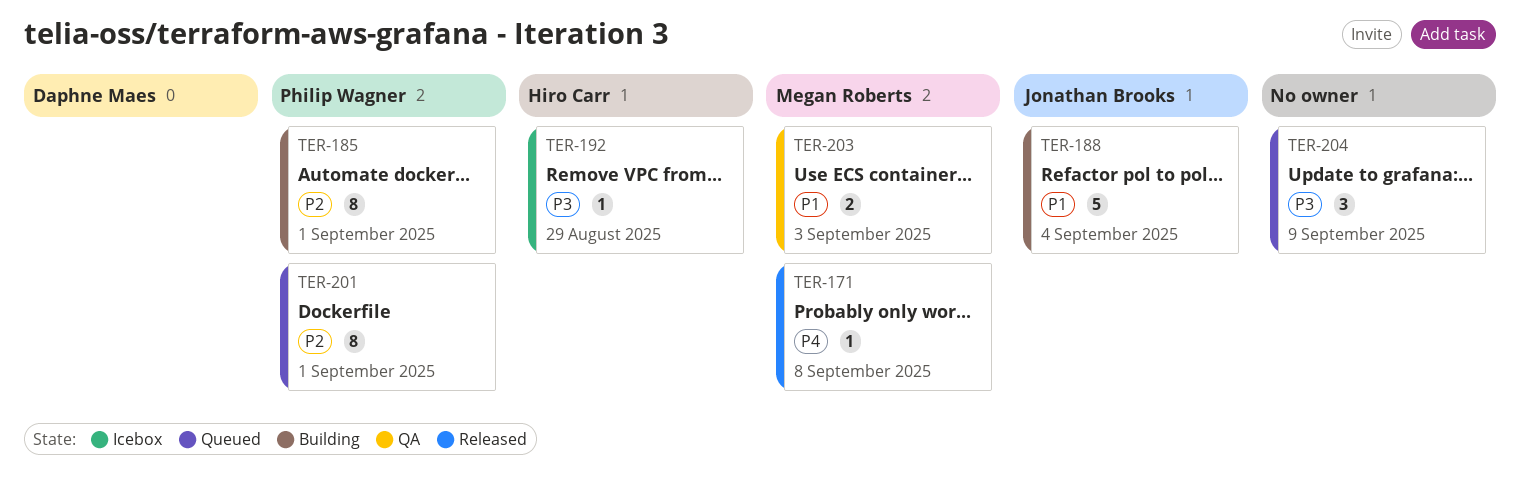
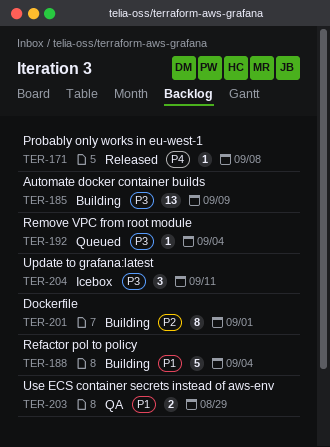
TER-185, priority: P2 -> P3
TER-185, estimate: 8 -> 13
TER-185, due: Sep 1 -> Sep 9
TER-192, status: Icebox -> Queued
TER-192, due: Aug 29 -> Sep 4
TER-201, status: Queued -> Building
TER-203, due: Sep 3 -> Aug 29
TER-204, status: Queued -> Icebox
TER-204, due: Sep 9 -> Sep 11

